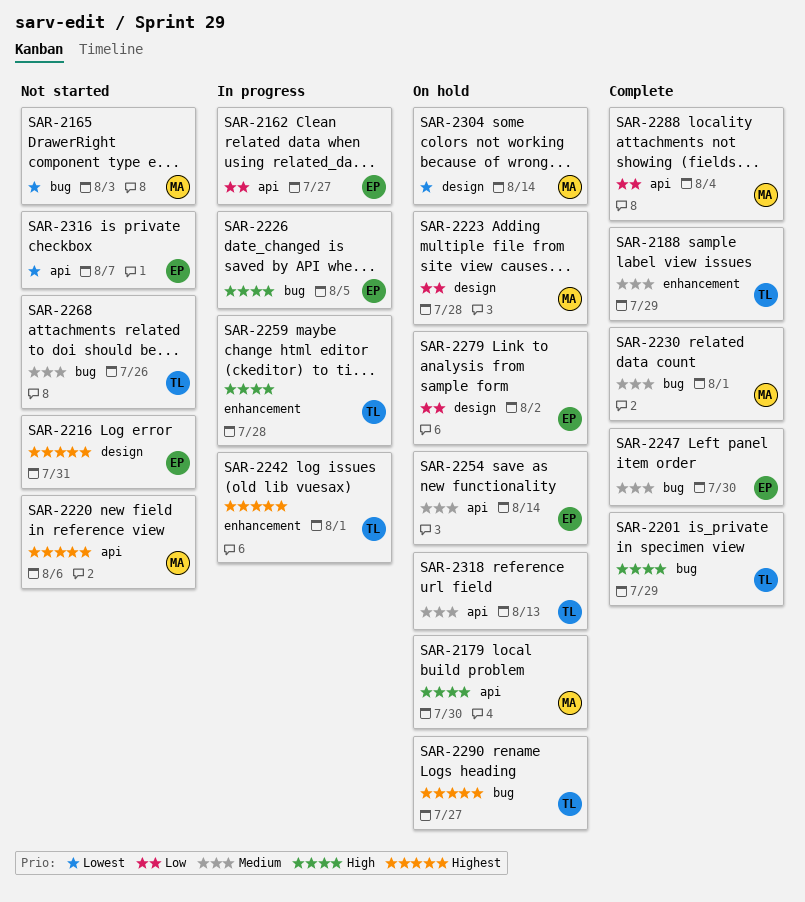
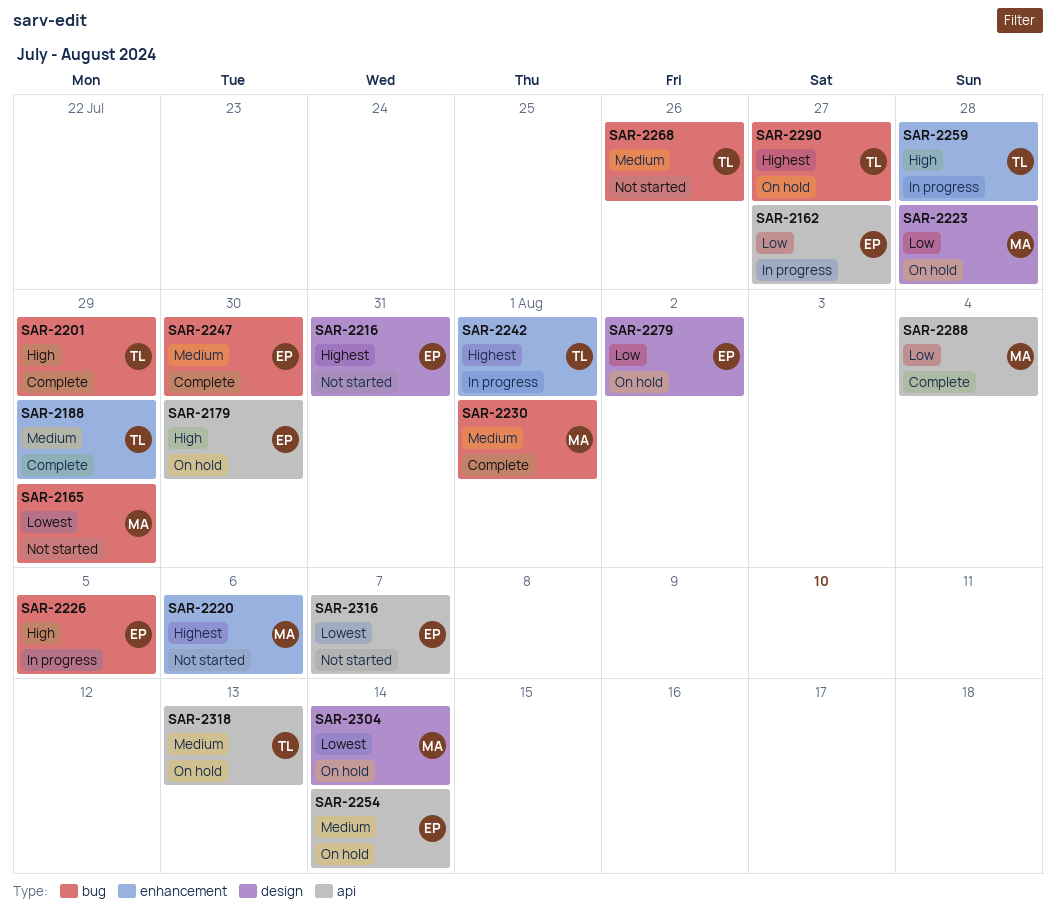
SAR-2165, due: Aug 3 -> Jul 29
SAR-2179, owner: MA -> EP
SAR-2220, label: api -> enhancement

